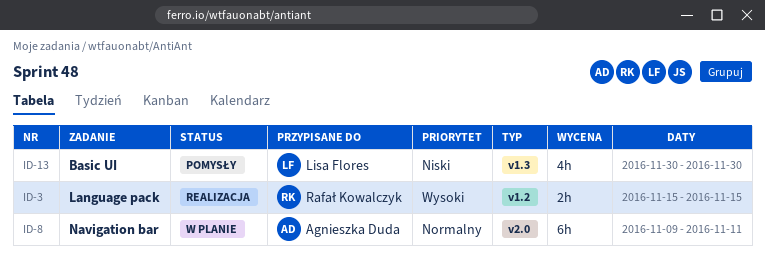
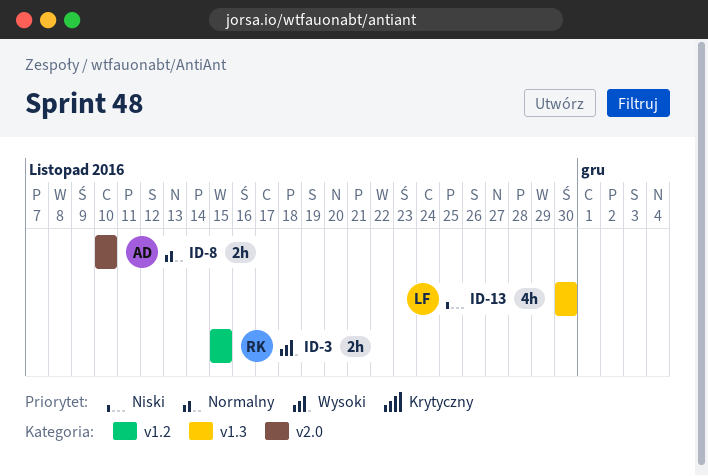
ID-8, estimate: 6h -> 2h
ID-8, start: Nov 9 -> Nov 10
ID-8, due: Nov 11 -> Nov 10

